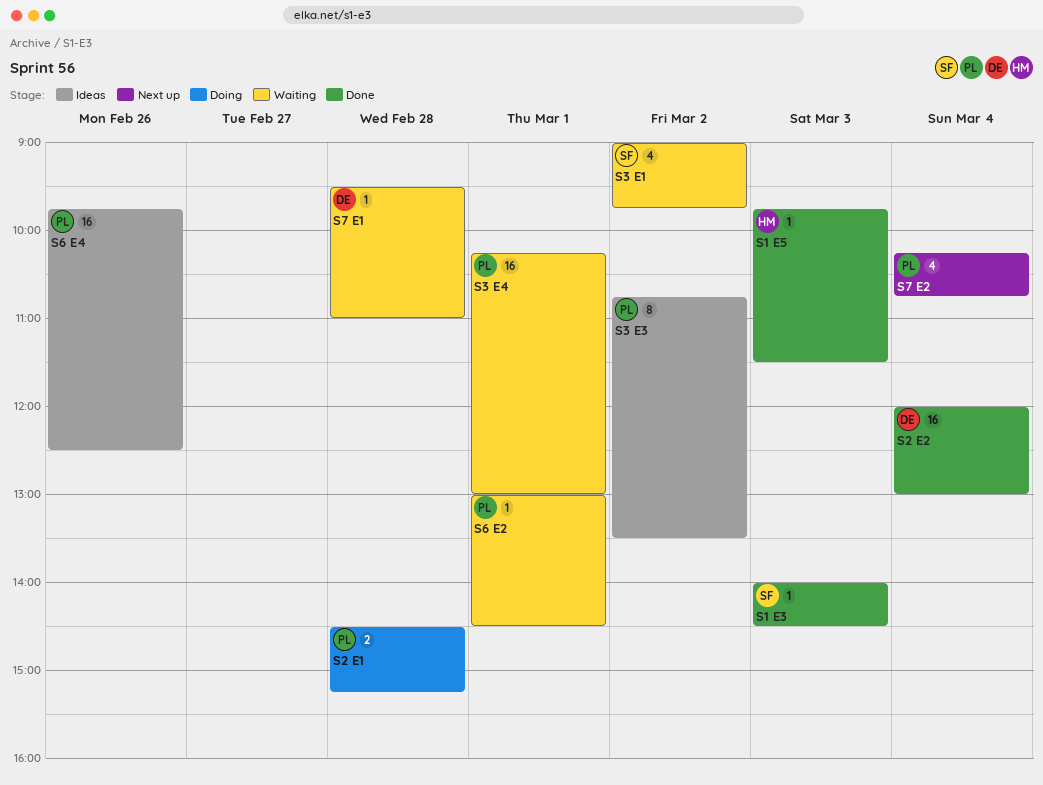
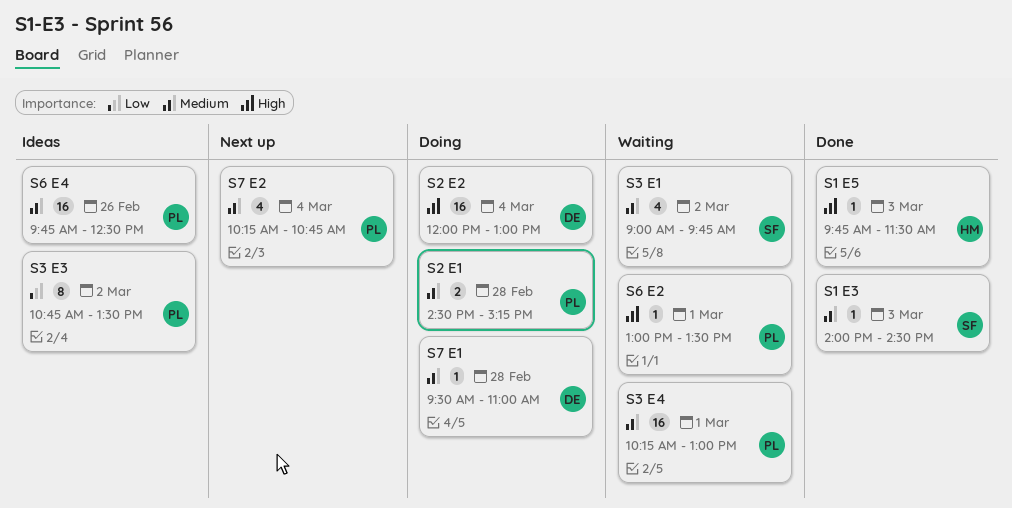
S2 E2, status: Done -> Doing
S6 E2, ends: 14:30 -> 13:30
S7 E1, status: Waiting -> Doing

